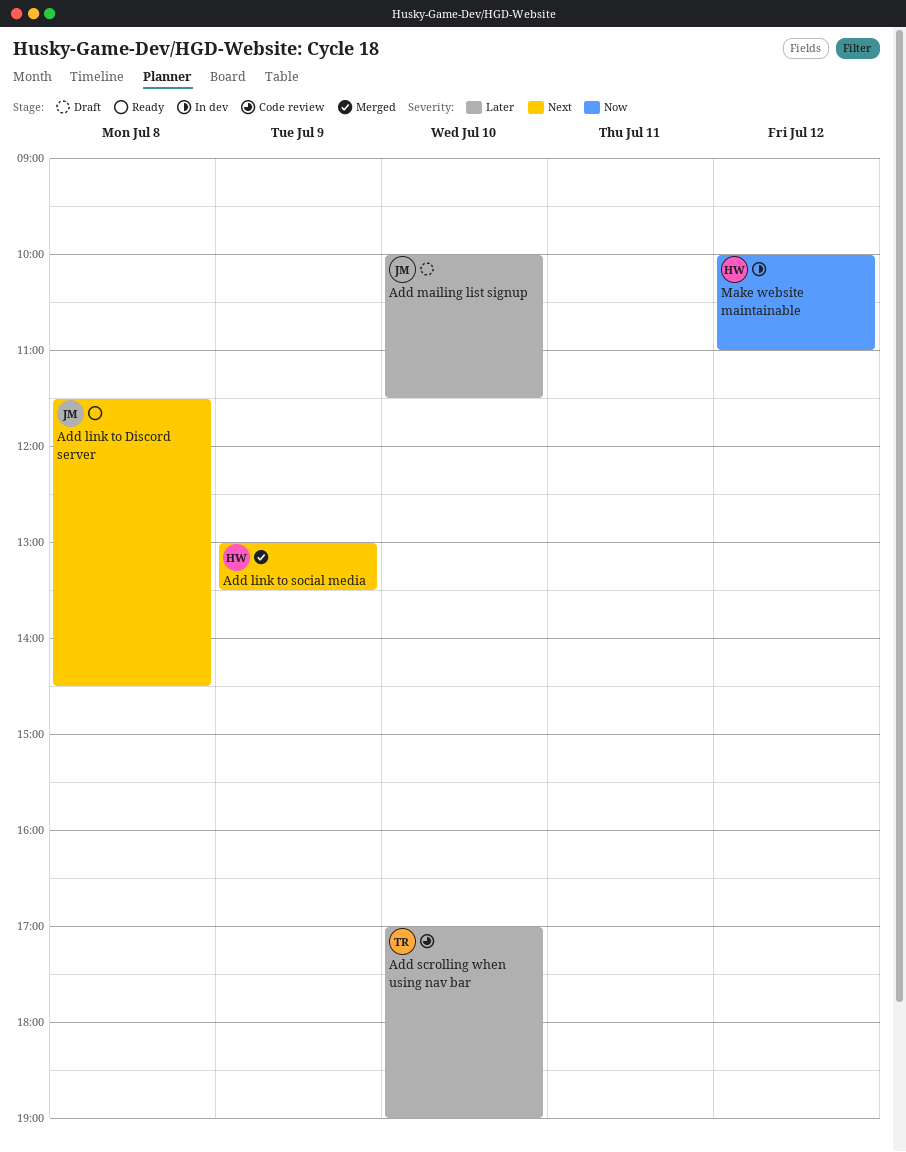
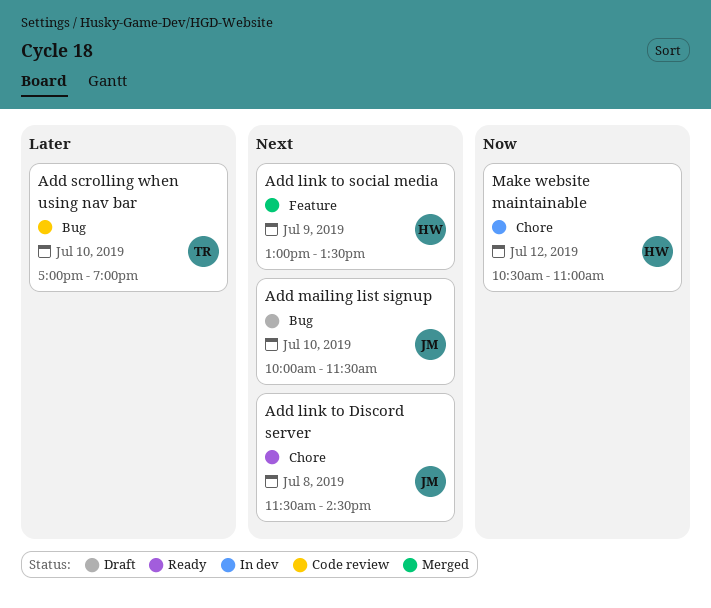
Add mailing list signup, priority: Later -> Next
Make website maintainable, begins: 10:00 -> 10:30

